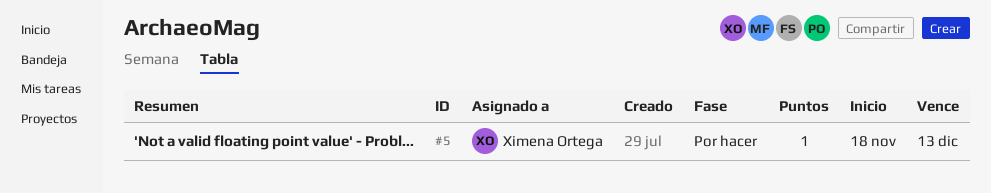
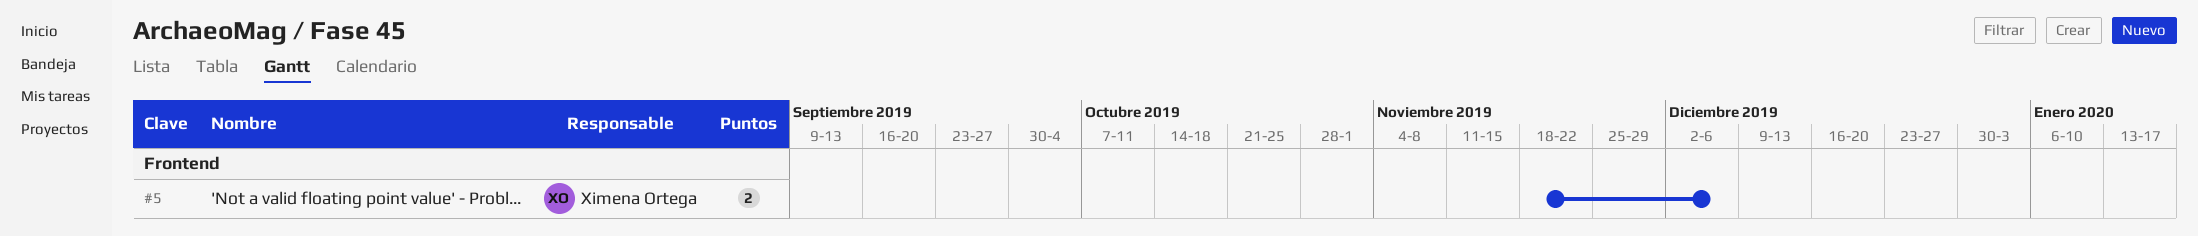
#5, estimate: 1 -> 2
#5, due: Dec 13 -> Dec 6

